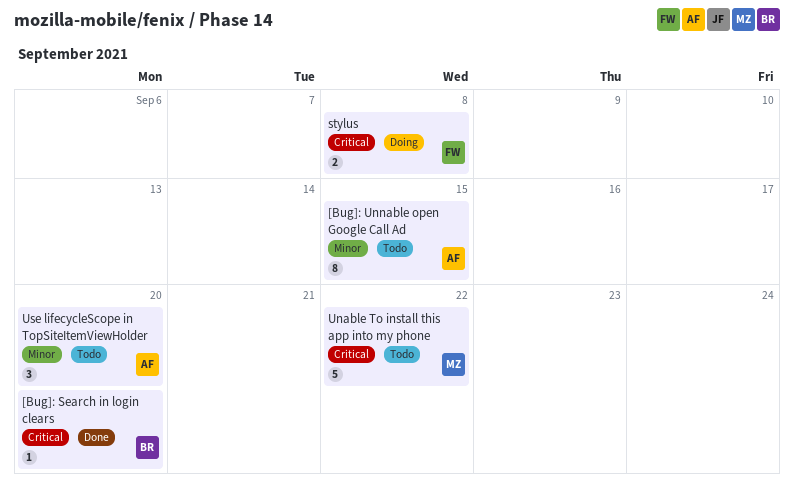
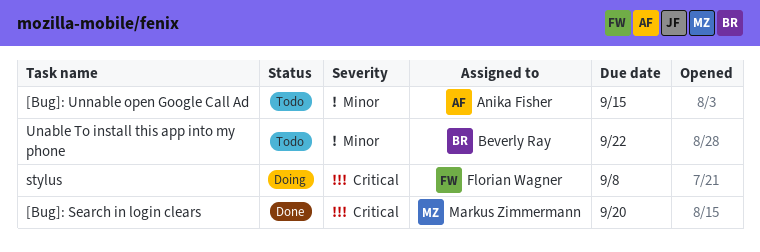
[Bug]: Search in login clears, owner: Beverly Ray -> Markus Zimmermann
Unable To install this app into my phone, owner: Markus Zimmermann -> Beverly Ray
Unable To install this app into my phone, priority: Critical -> Minor
Use lifecycleScope in TopSiteItemViewHolder: present -> none

